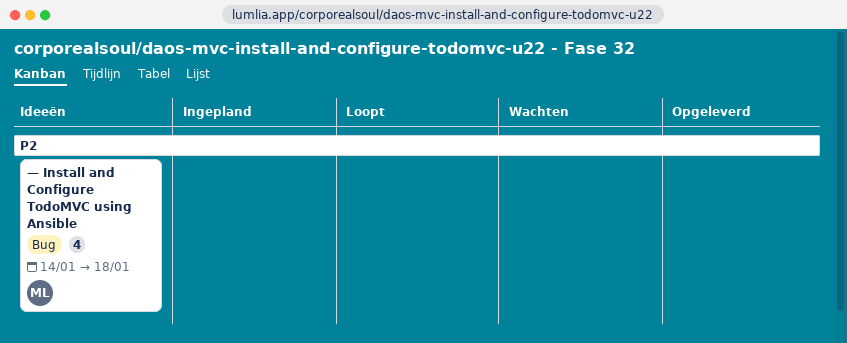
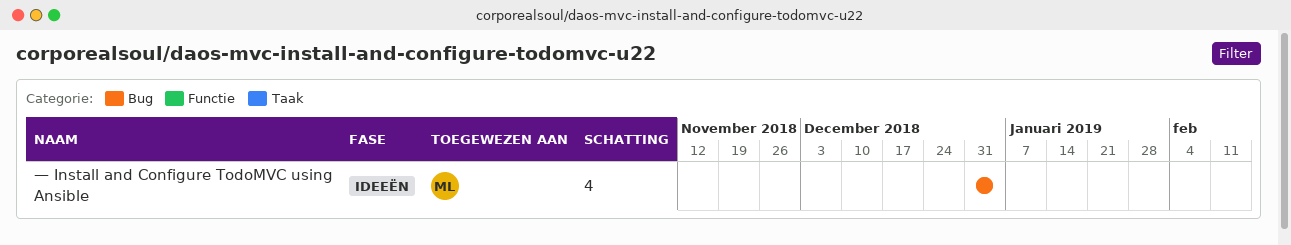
— Install and Configure TodoMVC using Ansible, start: Jan 14 -> Dec 31
— Install and Configure TodoMVC using Ansible, due: Jan 18 -> Jan 4

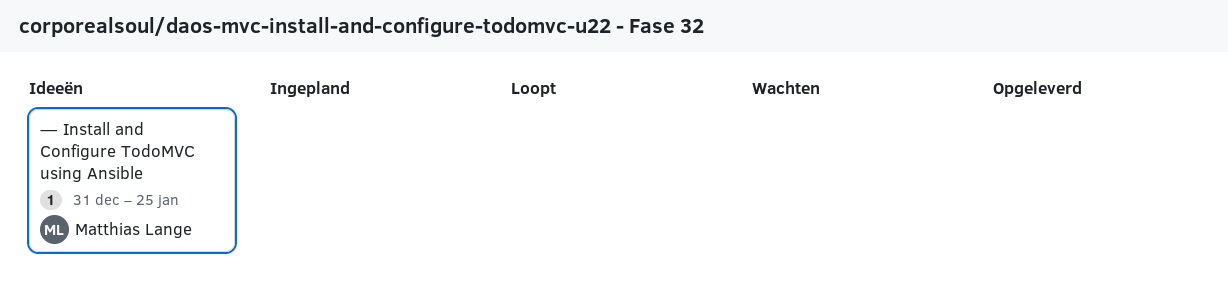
— Install and Configure TodoMVC using Ansible, estimate: 4 -> 1
— Install and Configure TodoMVC using Ansible, due: Jan 4 -> Jan 25

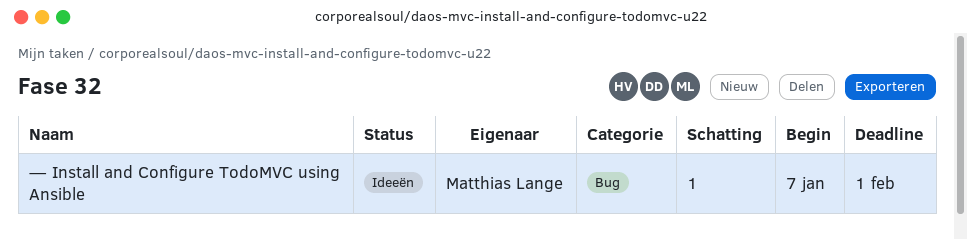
— Install and Configure TodoMVC using Ansible, start: Dec 31 -> Jan 7
— Install and Configure TodoMVC using Ansible, due: Jan 25 -> Feb 1

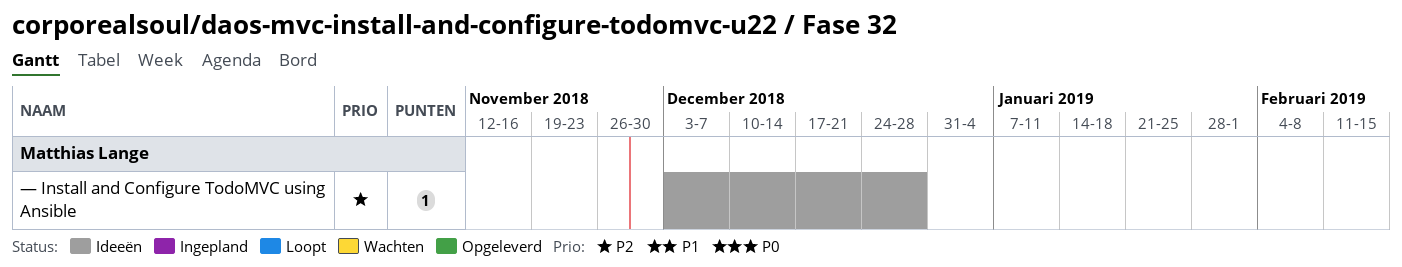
— Install and Configure TodoMVC using Ansible, start: Jan 7 -> Dec 3
— Install and Configure TodoMVC using Ansible, due: Feb 1 -> Dec 28

